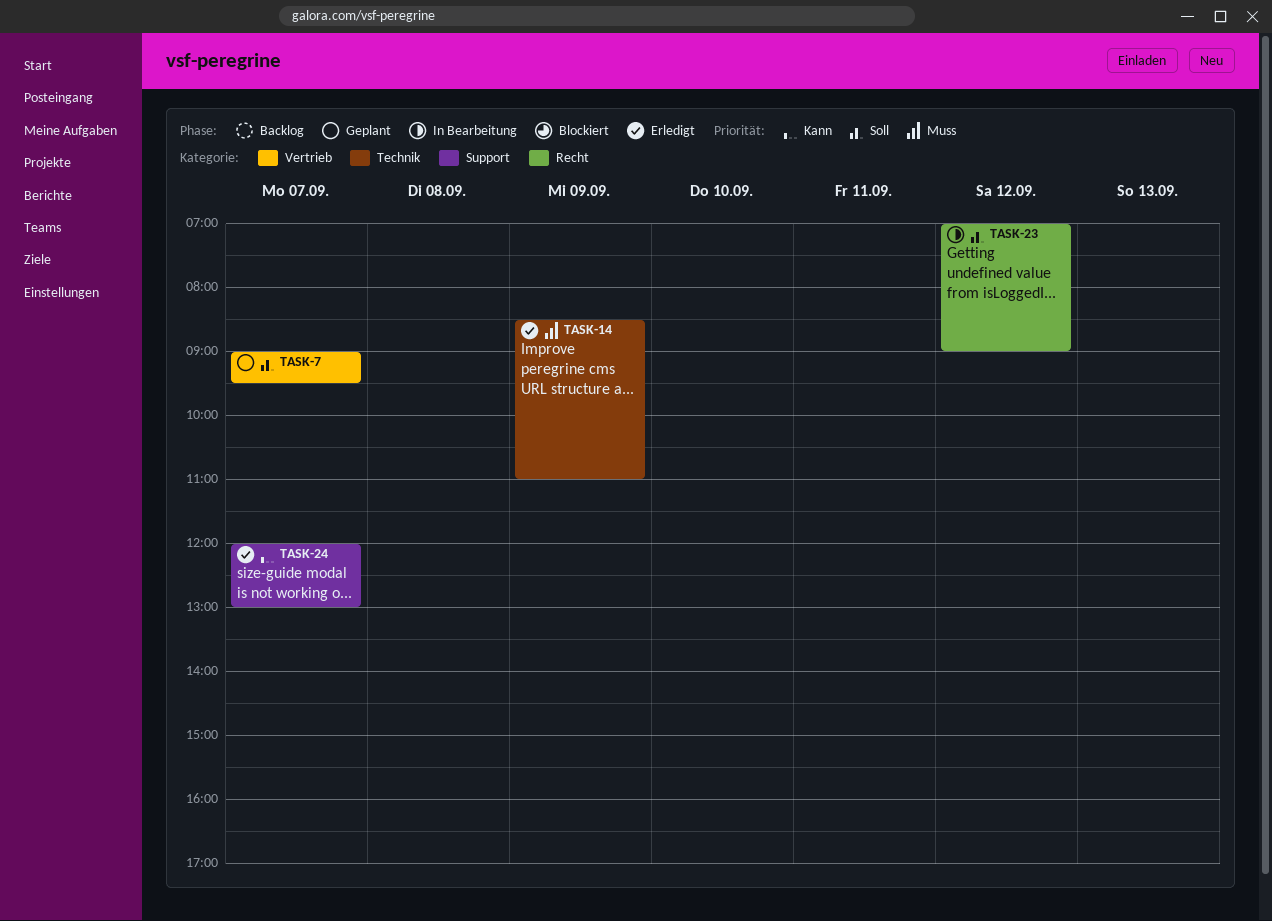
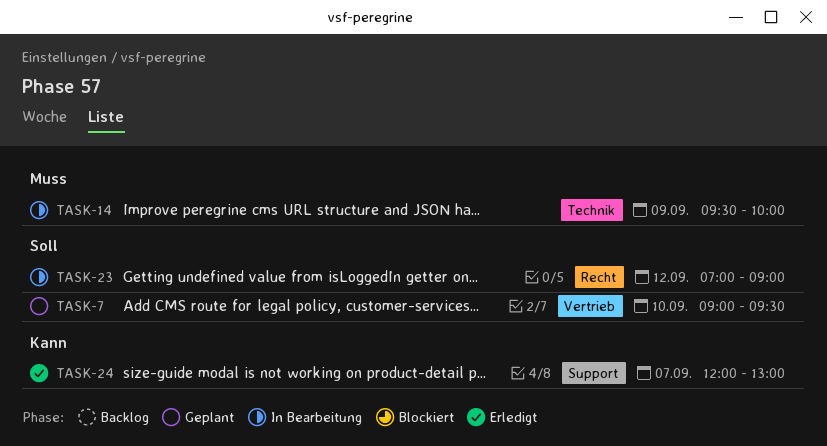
TASK-7, day: Sep 7 -> Sep 10
TASK-14, status: Erledigt -> In Bearbeitung
TASK-14, begins: 08:30 -> 09:30
TASK-14, ends: 11:00 -> 10:00

